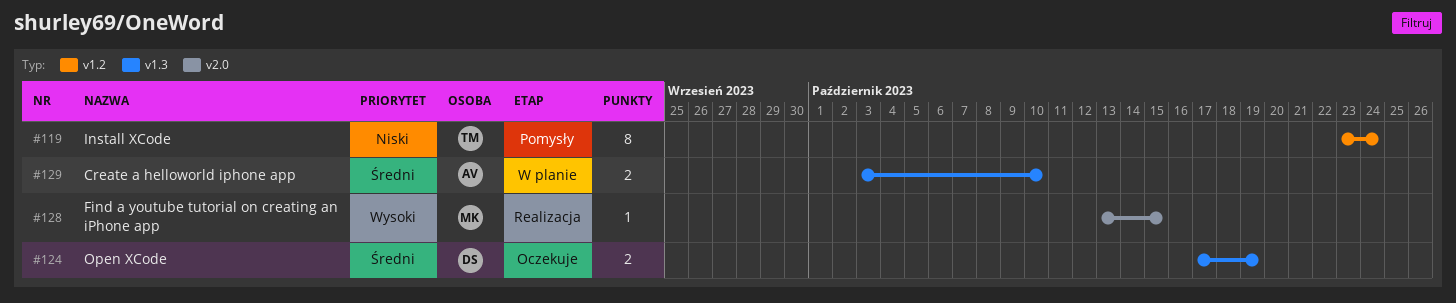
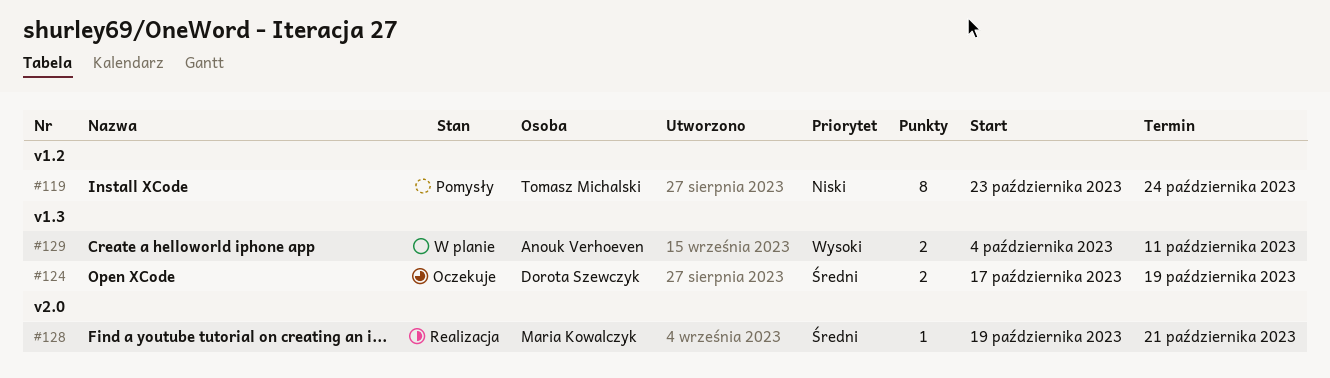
#128, priority: Wysoki -> Średni
#128, start: Oct 13 -> Oct 19
#128, due: Oct 15 -> Oct 21
#129, priority: Średni -> Wysoki
#129, start: Oct 3 -> Oct 4
#129, due: Oct 10 -> Oct 11

